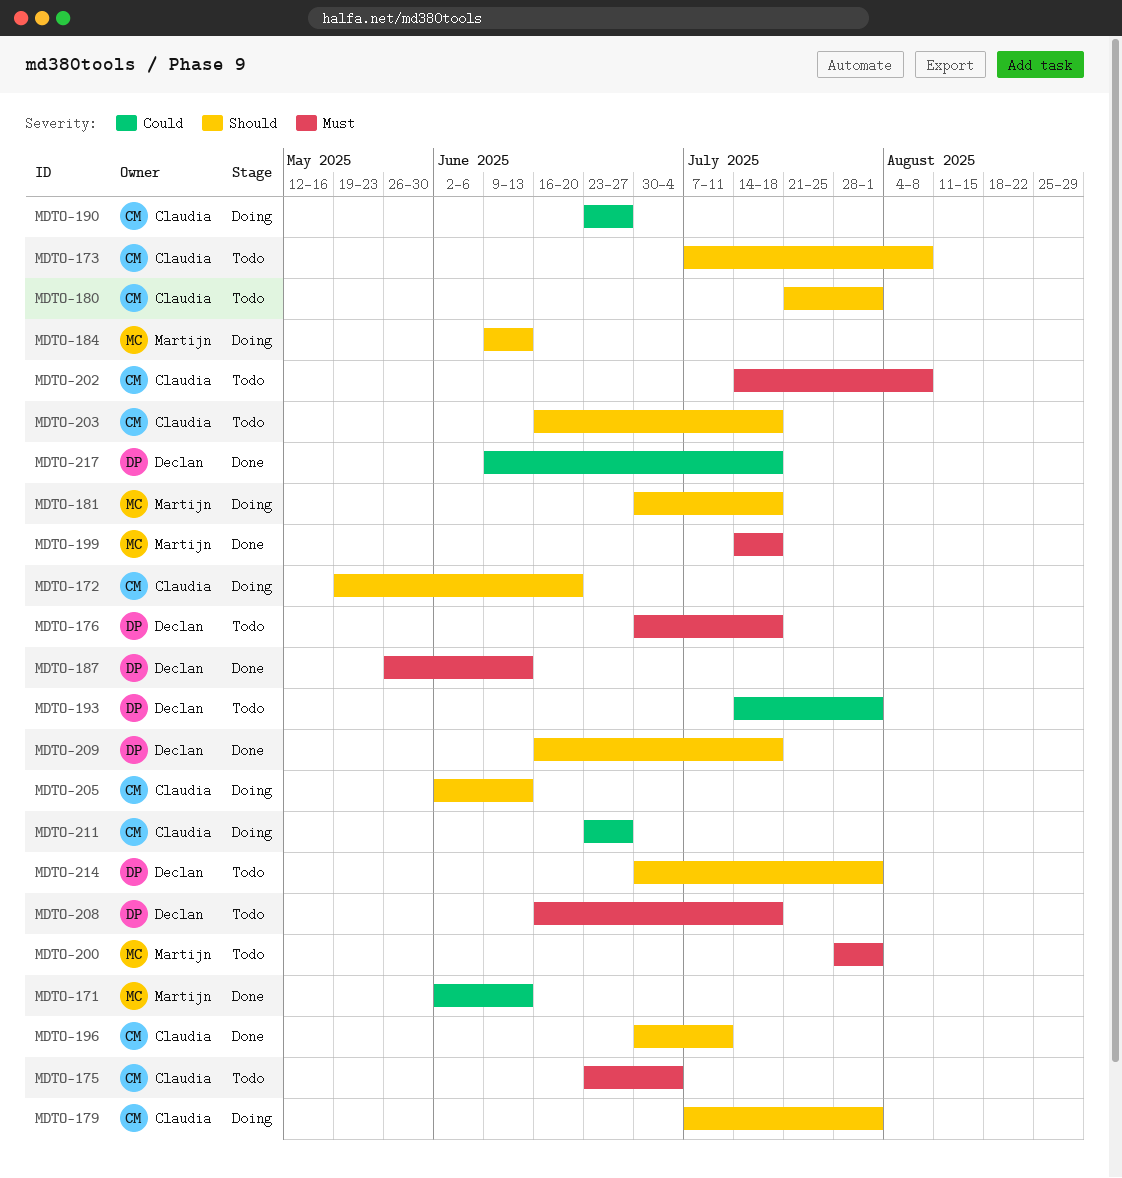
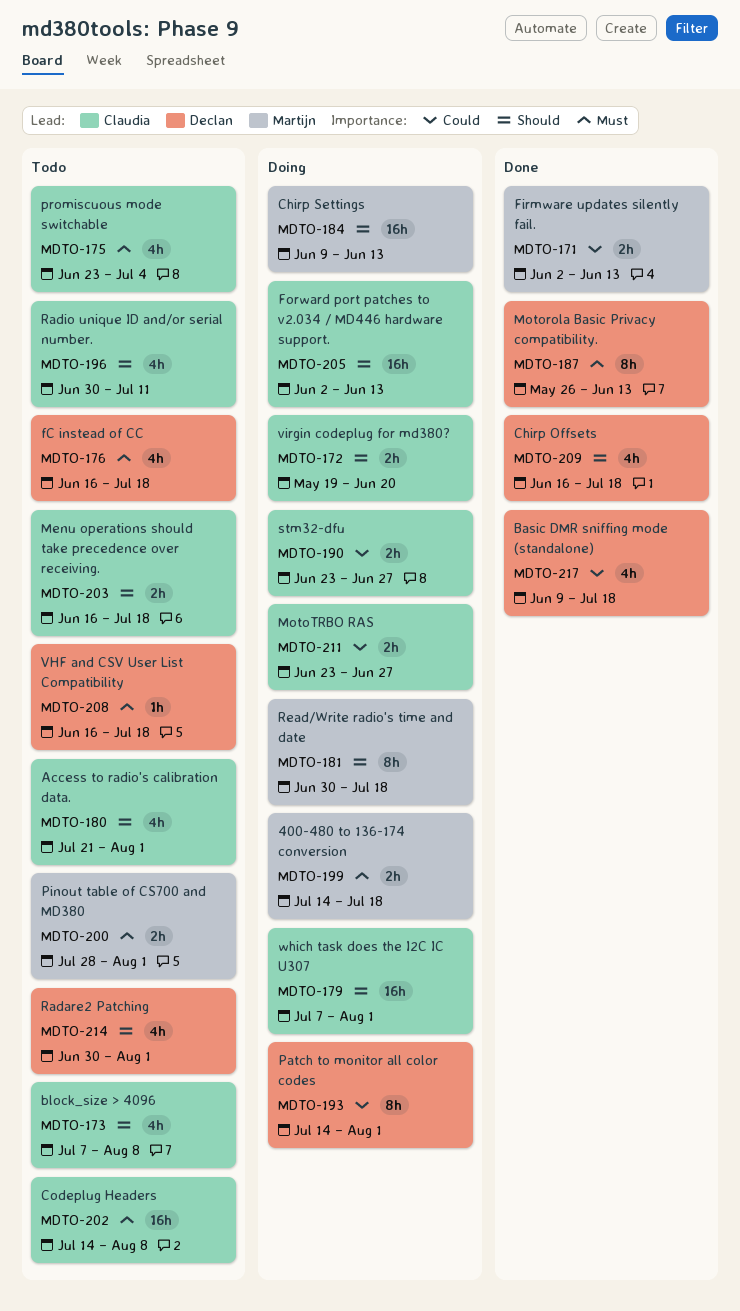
MDTO-176, start: Jun 30 -> Jun 16
MDTO-193, status: Todo -> Doing
MDTO-196, status: Done -> Todo
MDTO-199, status: Done -> Doing

